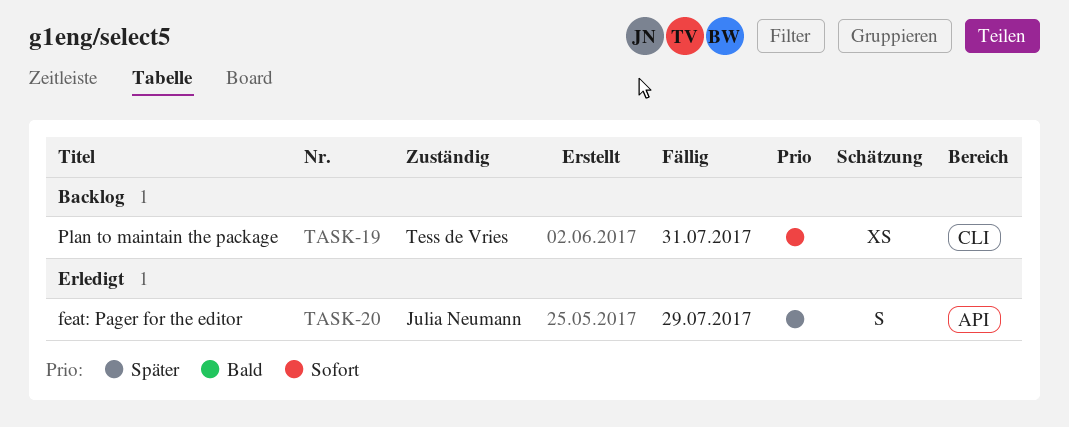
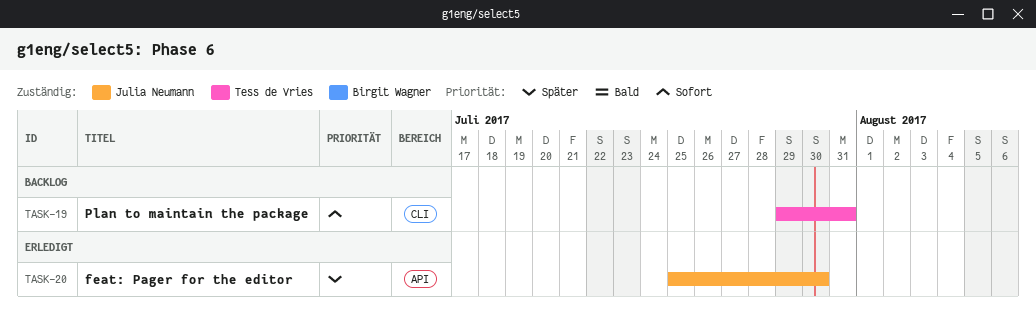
TASK-20, due: Jul 29 -> Jul 30

